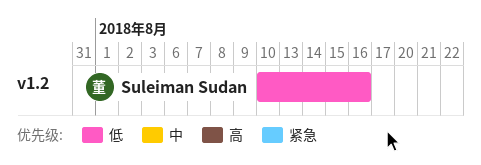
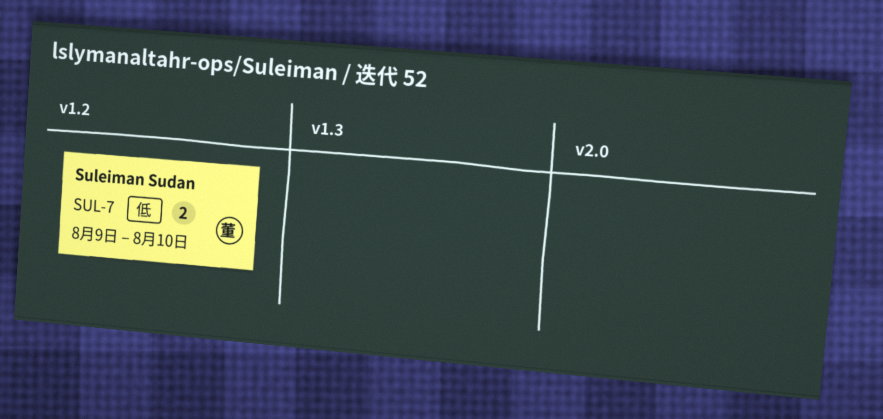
Suleiman Sudan, start: Aug 10 -> Aug 9
Suleiman Sudan, due: Aug 16 -> Aug 10

